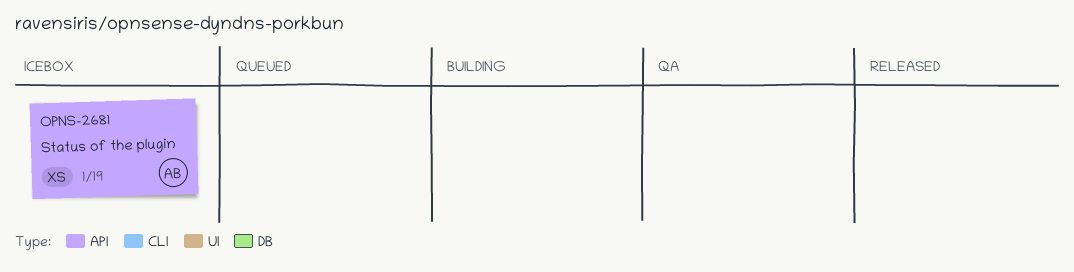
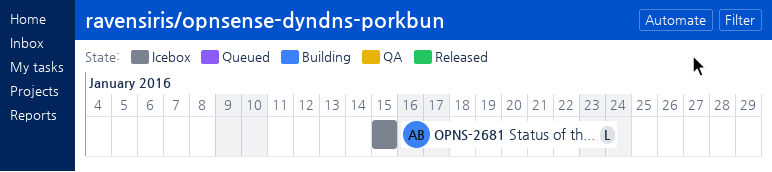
OPNS-2681, estimate: XS -> L
OPNS-2681, due: Jan 19 -> Jan 15

